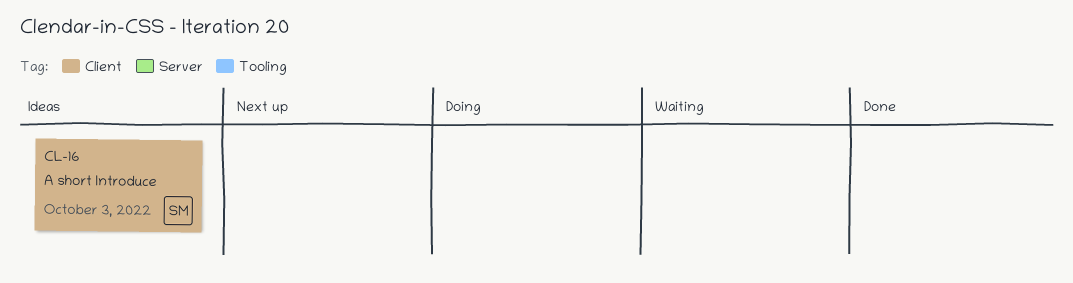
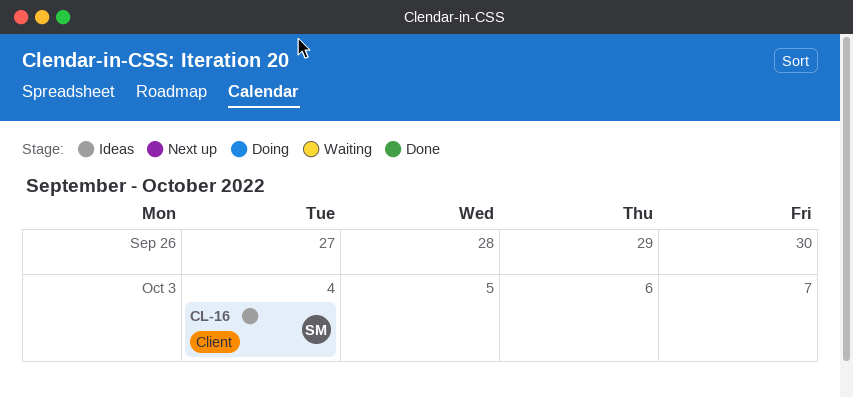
CL-16, due: Oct 3 -> Oct 4

